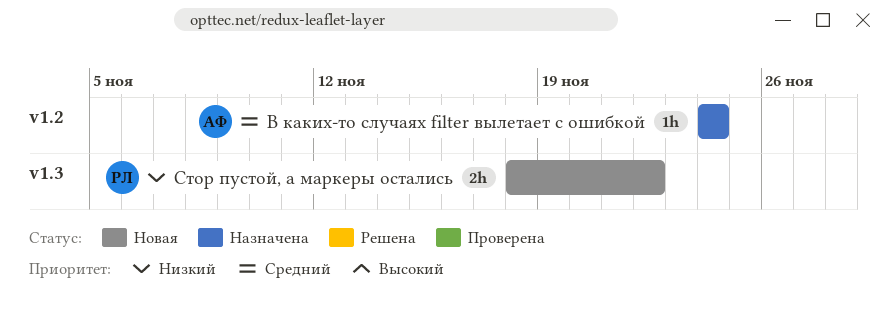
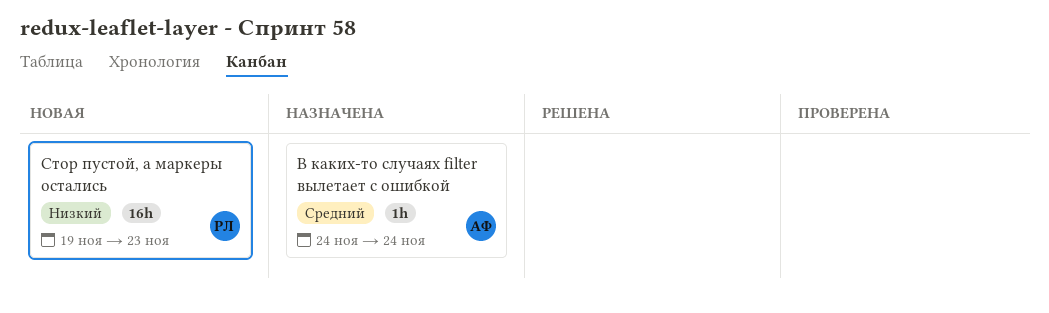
Стор пустой, а маркеры остались, estimate: 2h -> 16h
Стор пустой, а маркеры остались, start: Nov 18 -> Nov 19
Стор пустой, а маркеры остались, due: Nov 22 -> Nov 23

